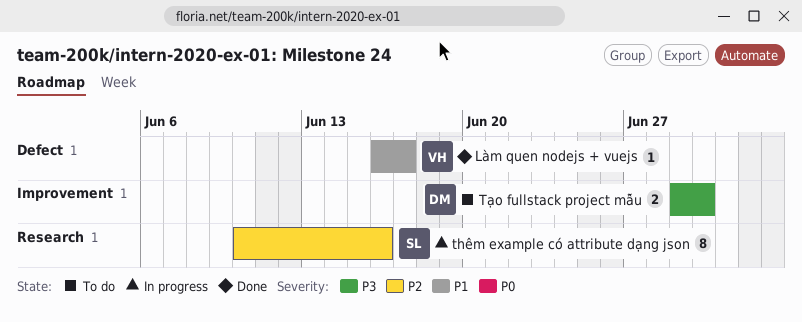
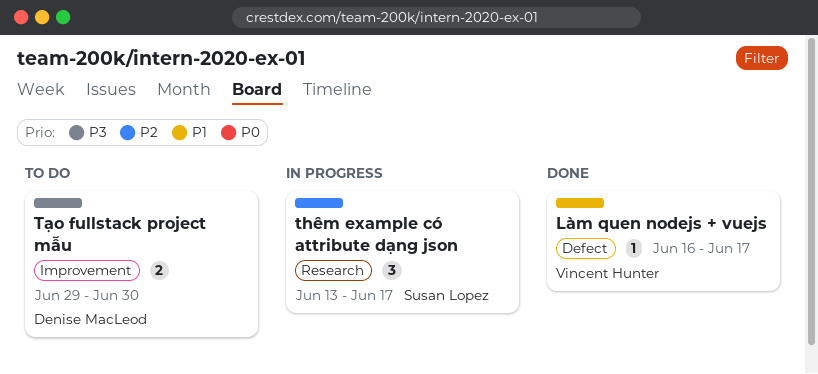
thêm example có attribute dạng json, estimate: 8 -> 3
thêm example có attribute dạng json, start: Jun 10 -> Jun 13
thêm example có attribute dạng json, due: Jun 16 -> Jun 17

